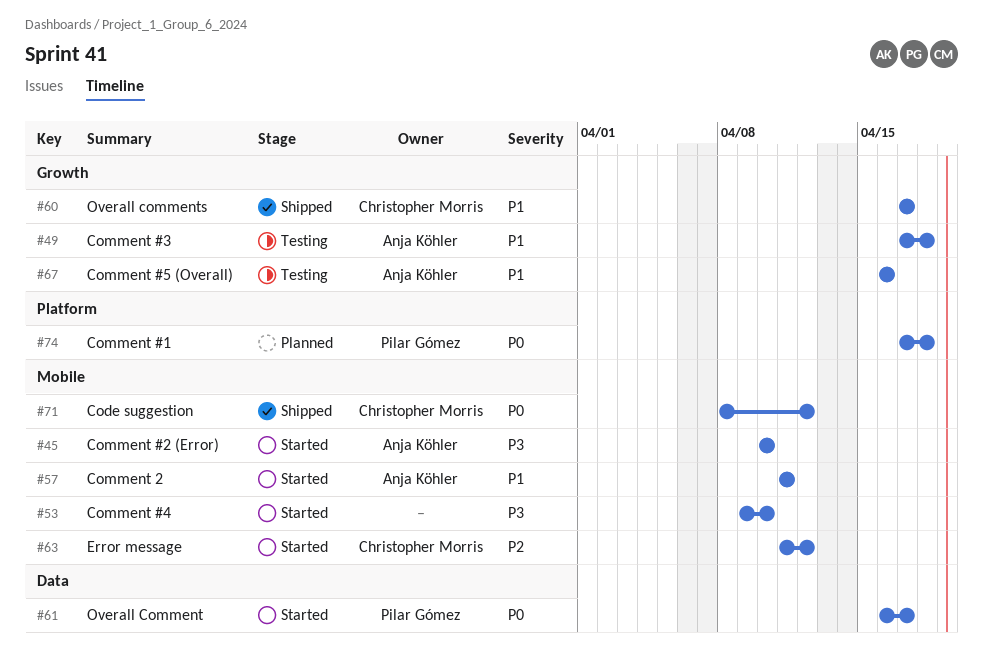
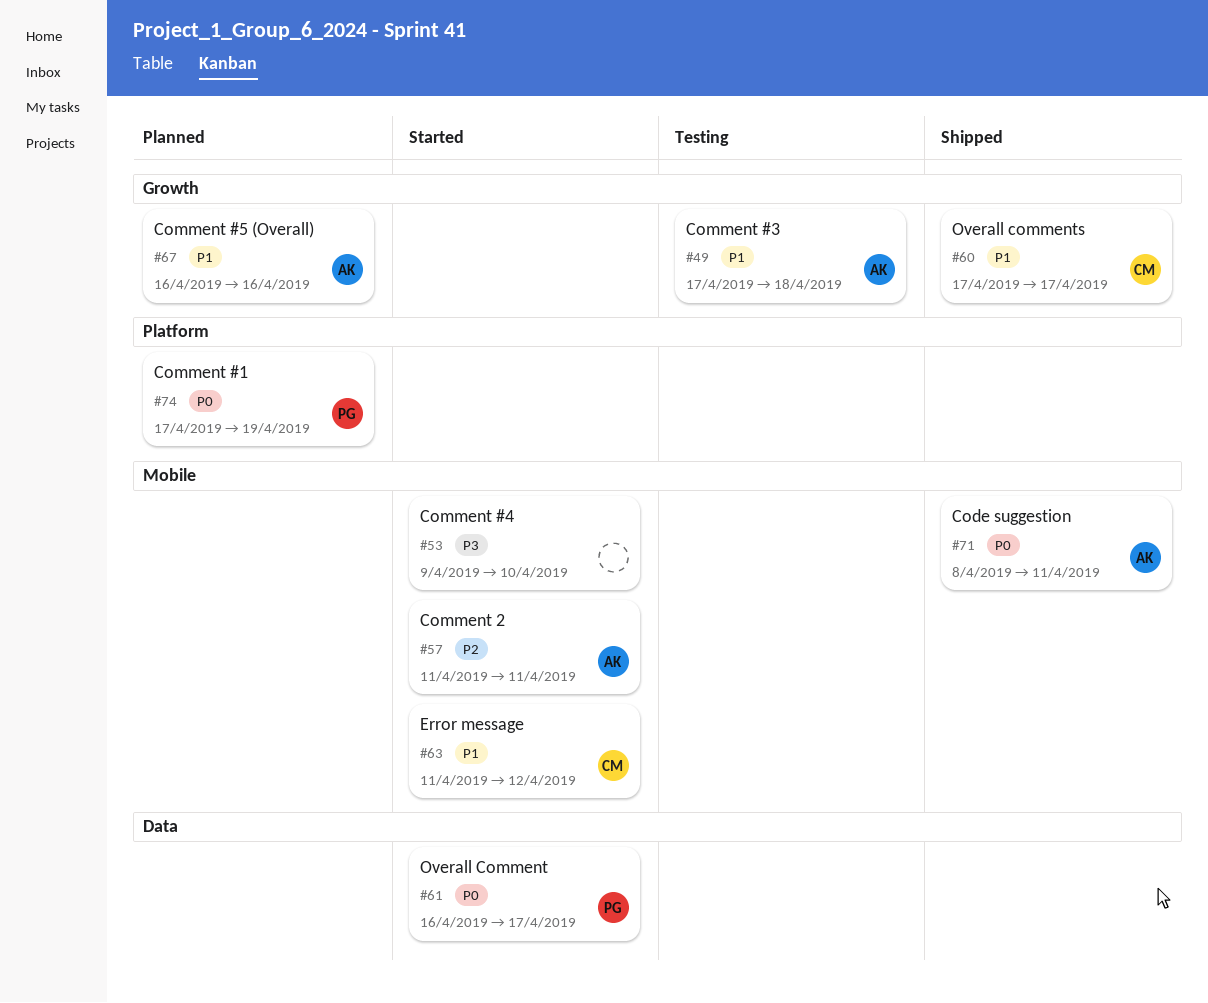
#45: present -> none
#57, priority: P1 -> P2
#63, priority: P2 -> P1
#67, status: Testing -> Planned
#71, owner: Christopher Morris -> Anja Köhler
#71, due: Apr 12 -> Apr 11
#74, due: Apr 18 -> Apr 19

